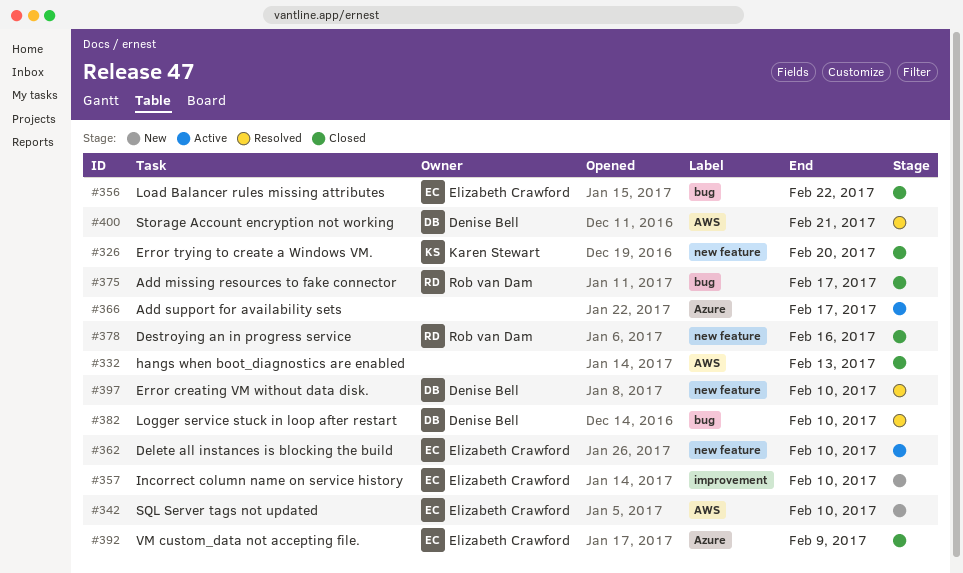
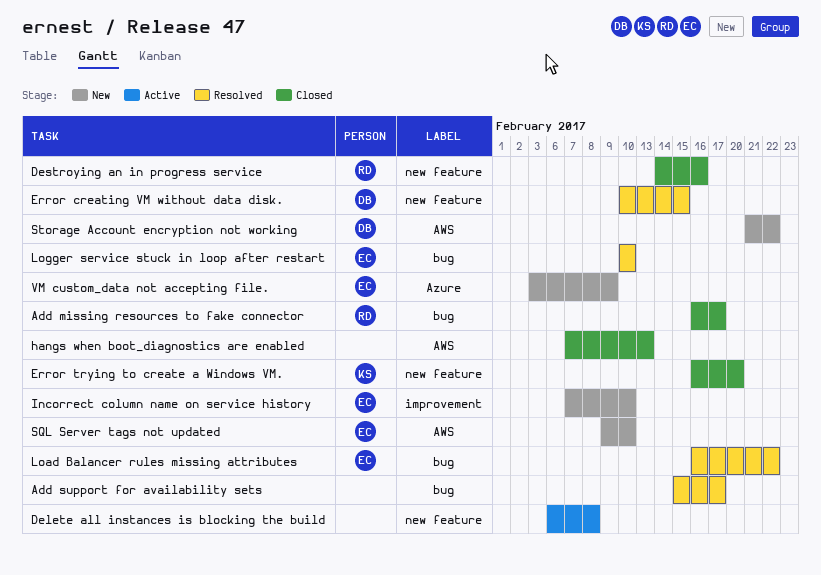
Add support for availability sets, status: Active -> Resolved
Add support for availability sets, label: Azure -> bug
Delete all instances is blocking the build, owner: Elizabeth Crawford -> none
Delete all instances is blocking the build, due: Feb 10 -> Feb 8
Error creating VM without data disk., due: Feb 10 -> Feb 15
Load Balancer rules missing attributes, status: Closed -> Resolved
Logger service stuck in loop after restart, owner: Denise Bell -> Elizabeth Crawford
Storage Account encryption not working, status: Resolved -> New
Storage Account encryption not working, due: Feb 21 -> Feb 22
VM custom_data not accepting file., status: Closed -> New

